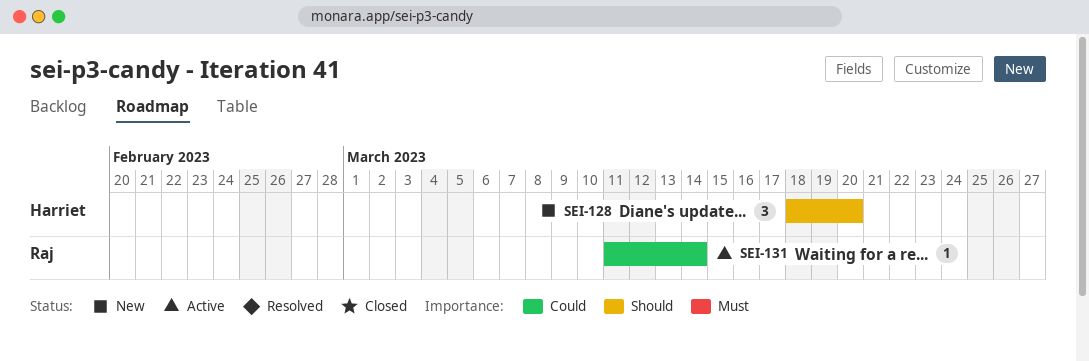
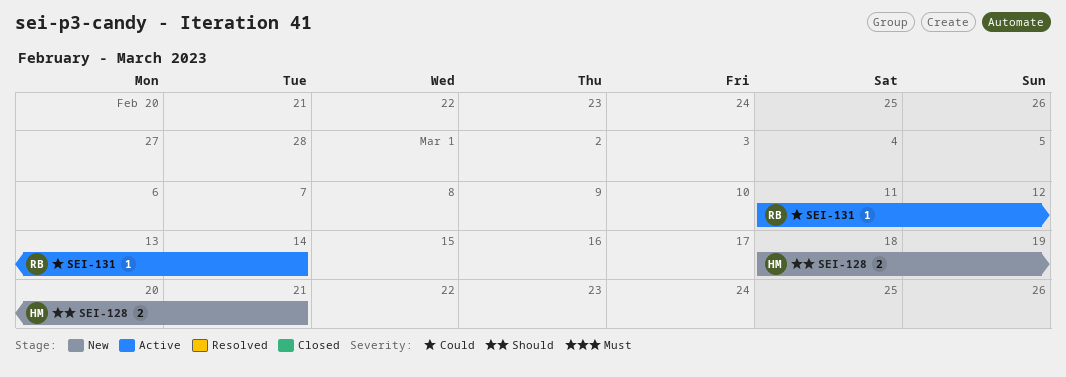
SEI-128, estimate: 3 -> 2
SEI-128, due: Mar 20 -> Mar 21

